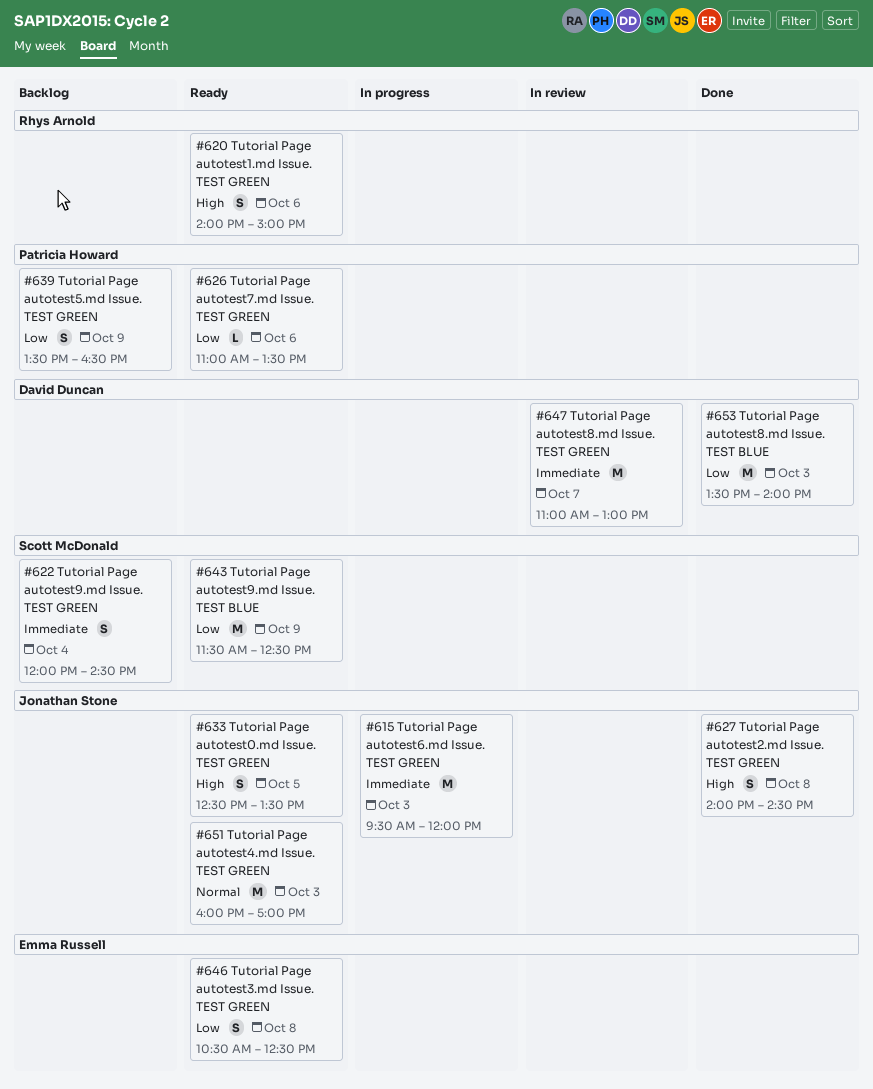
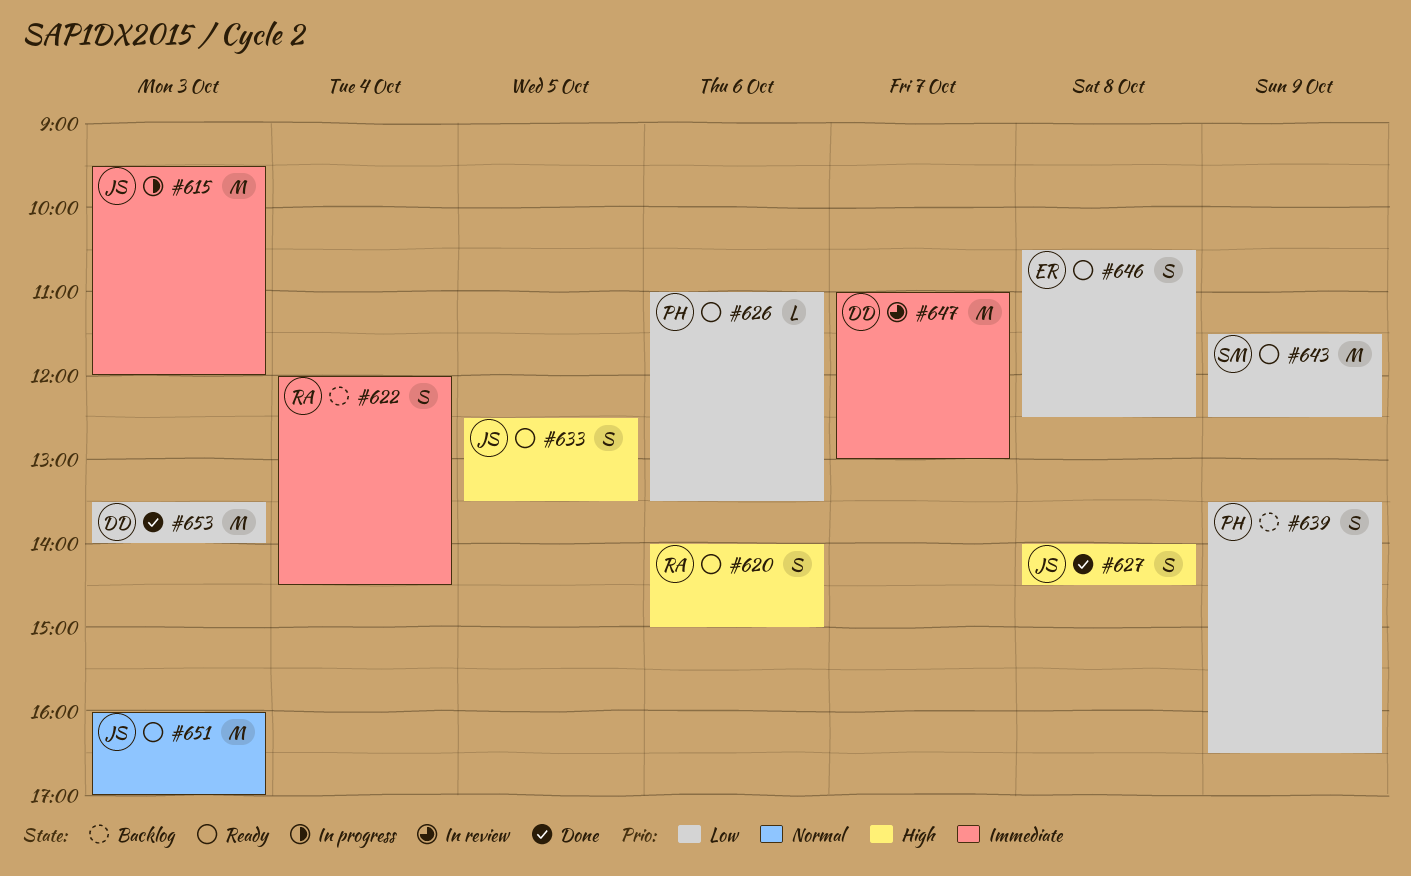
#622, owner: Scott McDonald -> Rhys Arnold

